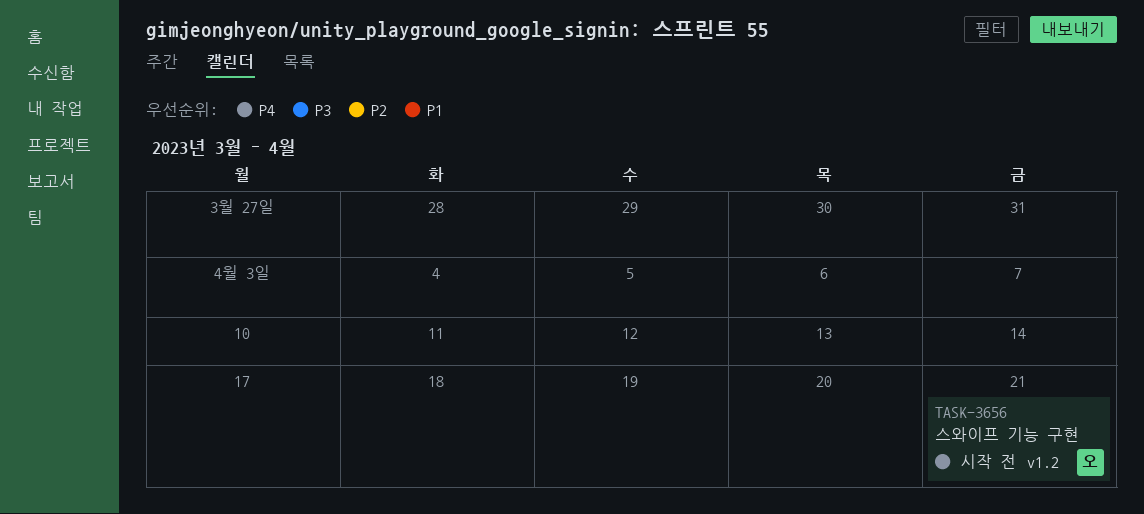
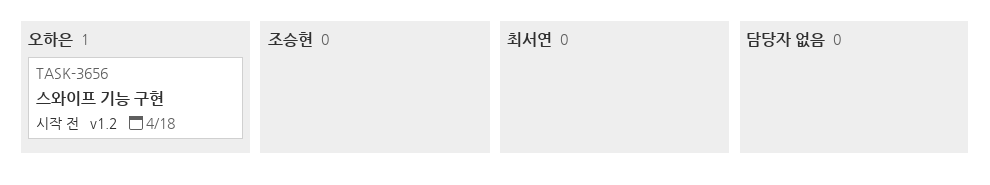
TASK-3656, due: Apr 21 -> Apr 18

